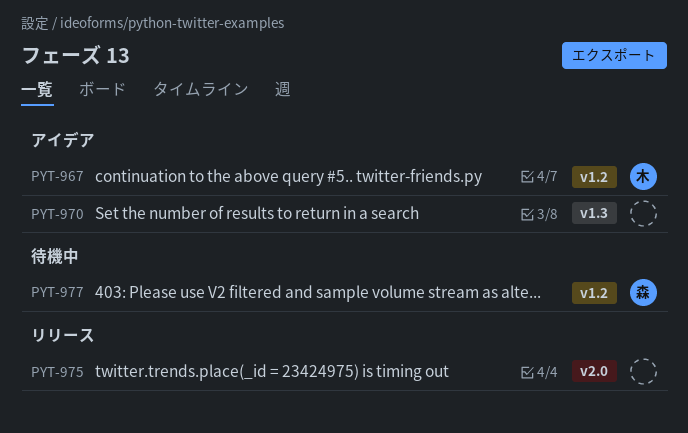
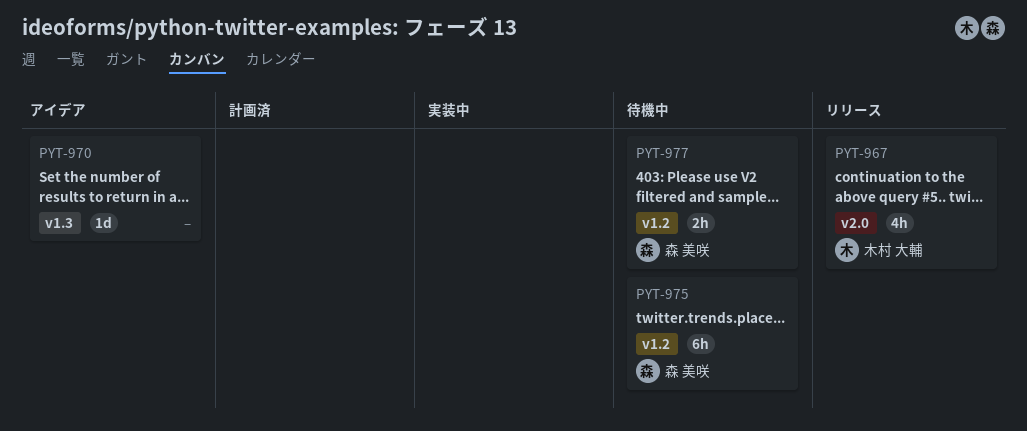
PYT-967, status: アイデア -> リリース
PYT-967, label: v1.2 -> v2.0
PYT-975, status: リリース -> 待機中
PYT-975, owner: none -> 森 美咲
PYT-975, label: v2.0 -> v1.2

